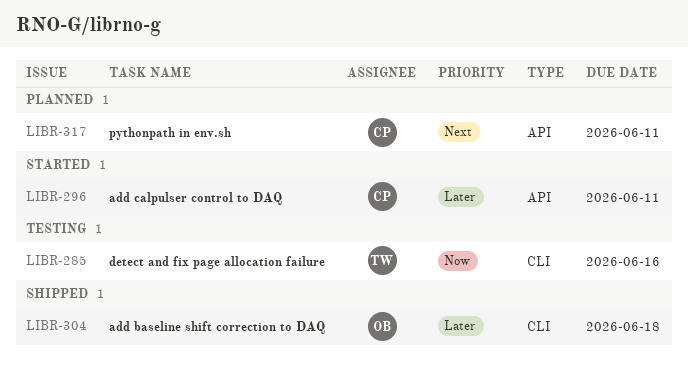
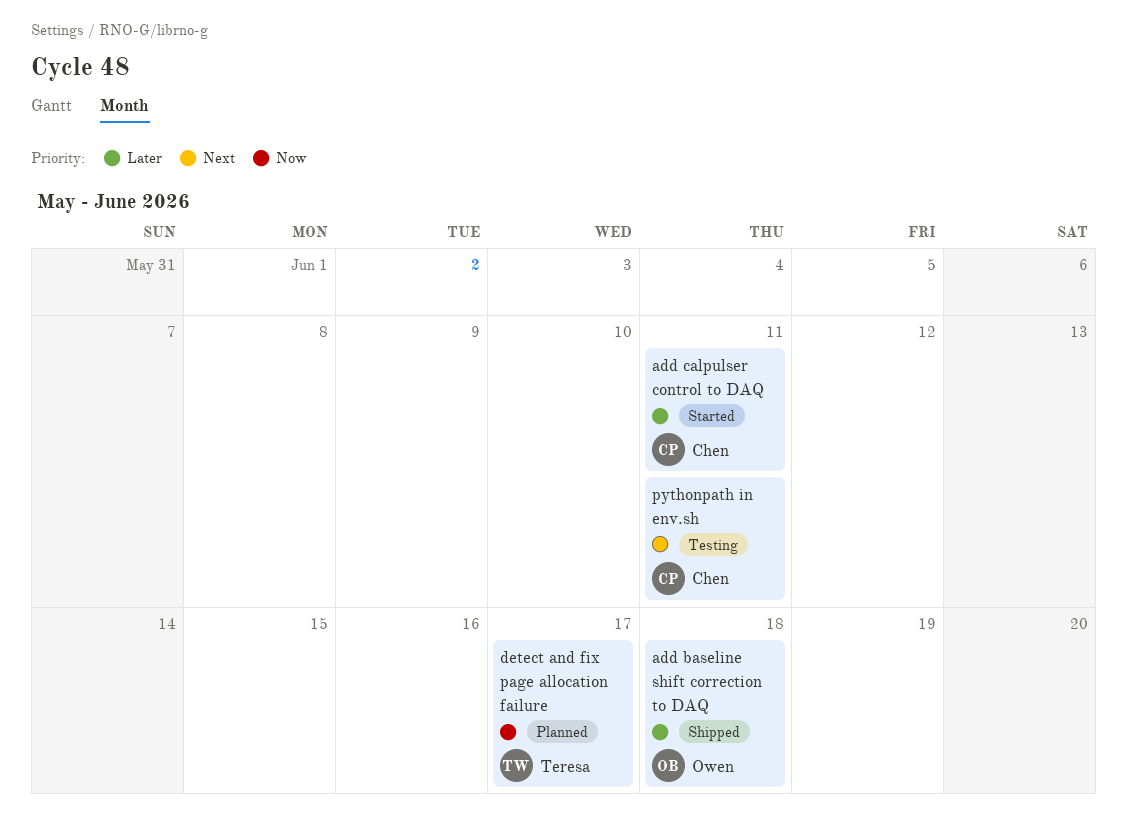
detect and fix page allocation failure, status: Testing -> Planned
detect and fix page allocation failure, due: Jun 16 -> Jun 17
pythonpath in env.sh, status: Planned -> Testing

